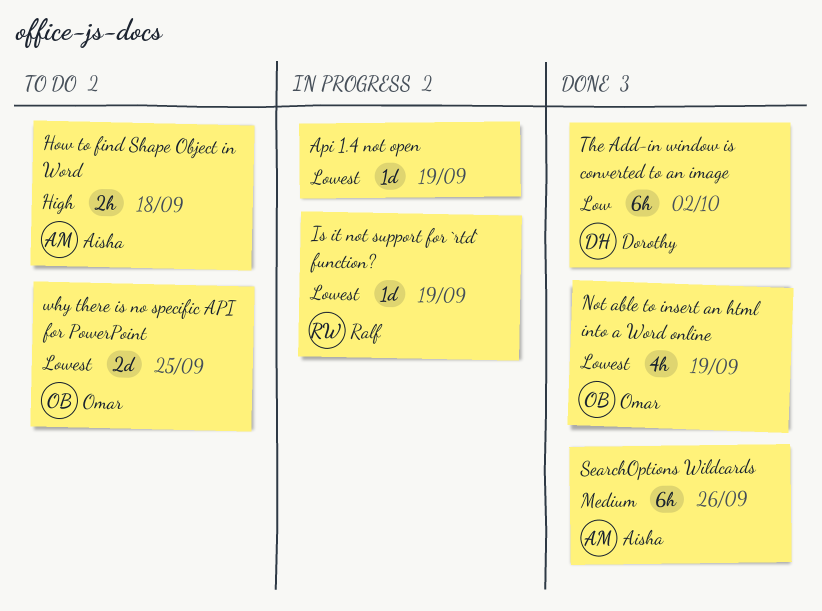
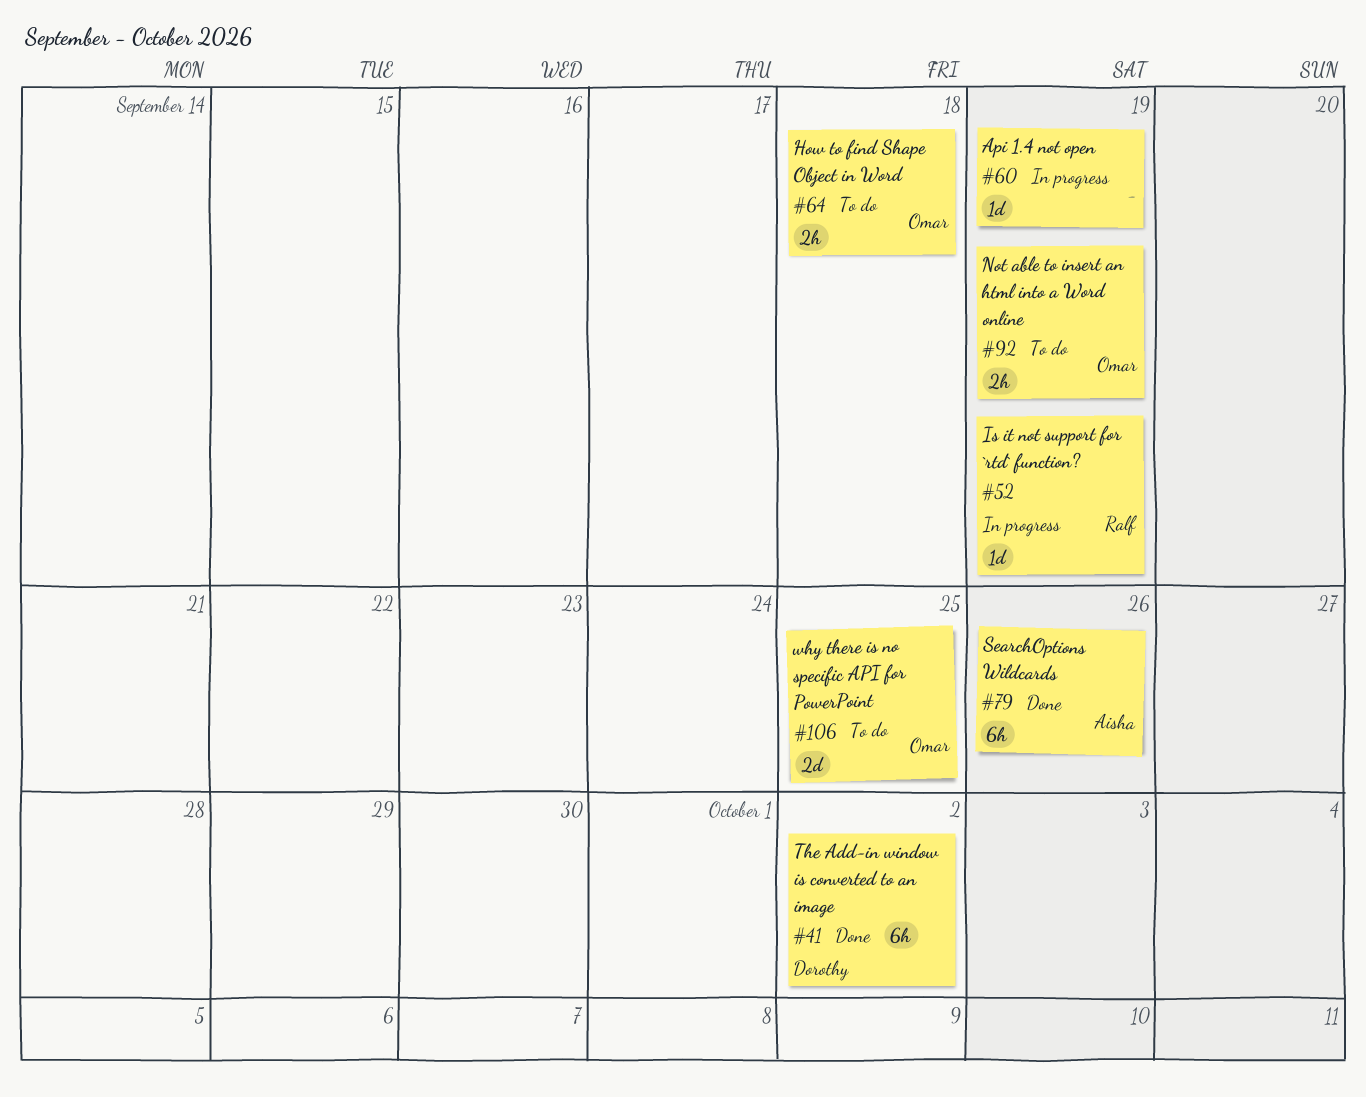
How to find Shape Object in Word, owner: Aisha -> Omar
Not able to insert an html into a Word online, status: Done -> To do
Not able to insert an html into a Word online, estimate: 4h -> 2h

